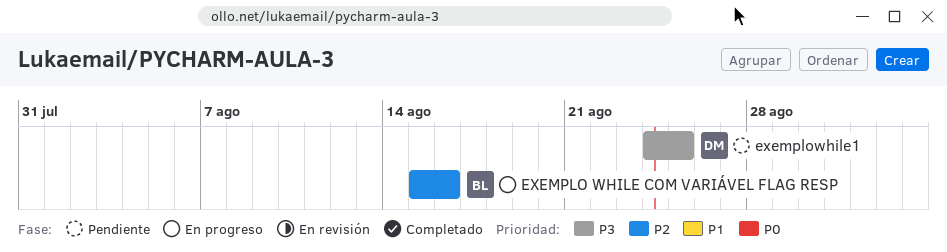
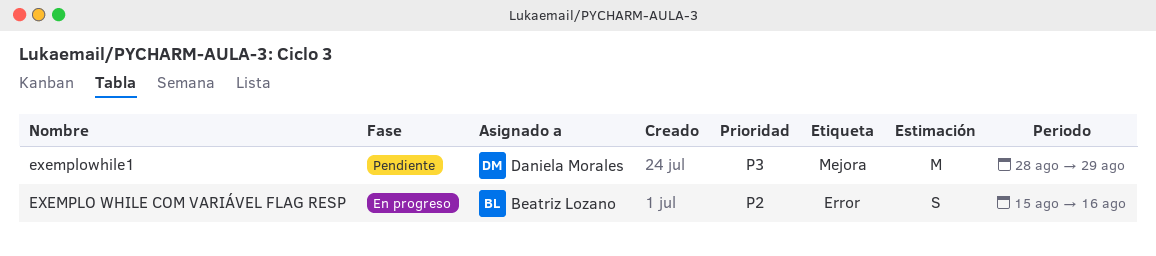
exemplowhile1, start: Aug 24 -> Aug 28
exemplowhile1, due: Aug 25 -> Aug 29

